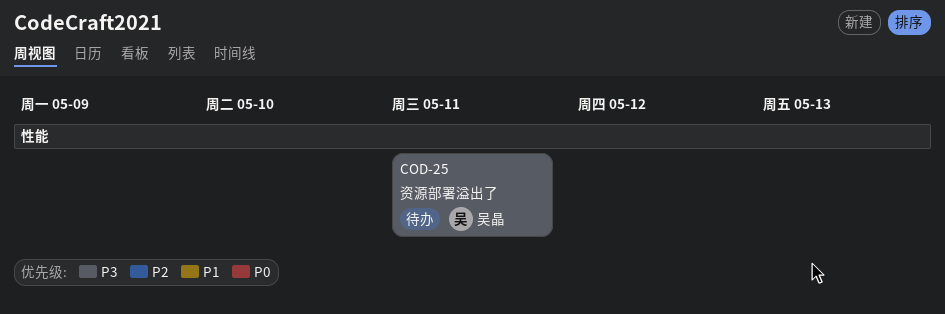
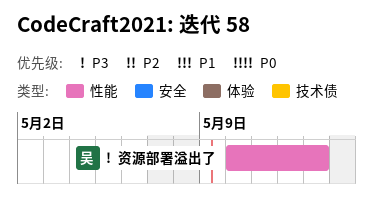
资源部署溢出了, due: May 11 -> May 13

